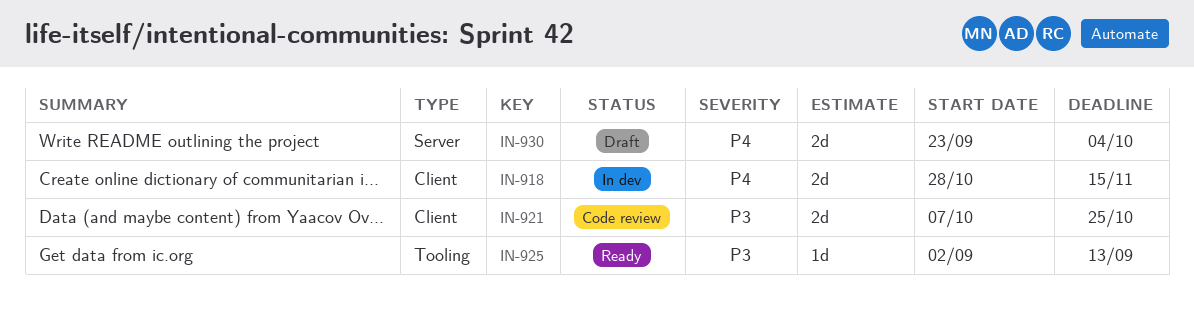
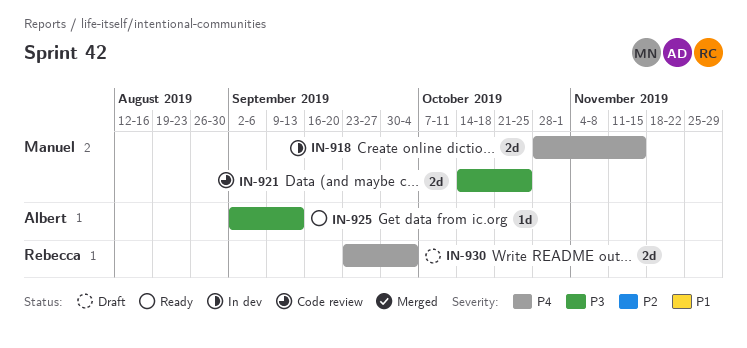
IN-921, start: Oct 7 -> Oct 14

